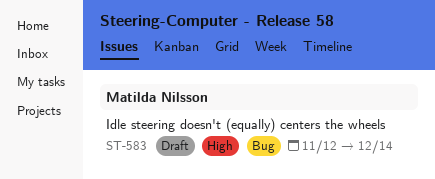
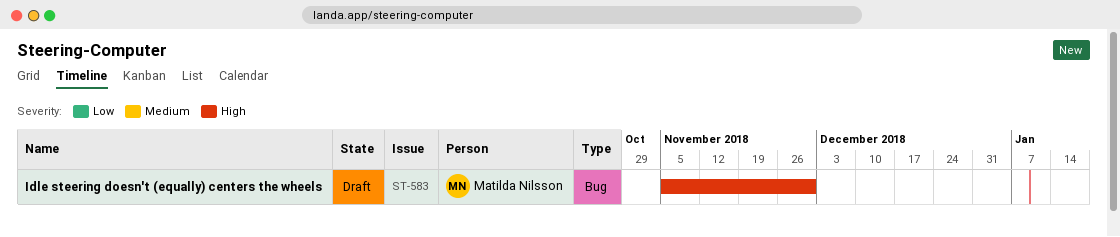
ST-583, start: Nov 12 -> Nov 5
ST-583, due: Dec 14 -> Nov 30

